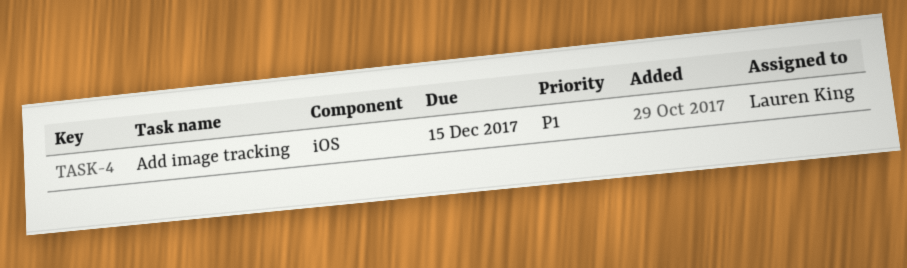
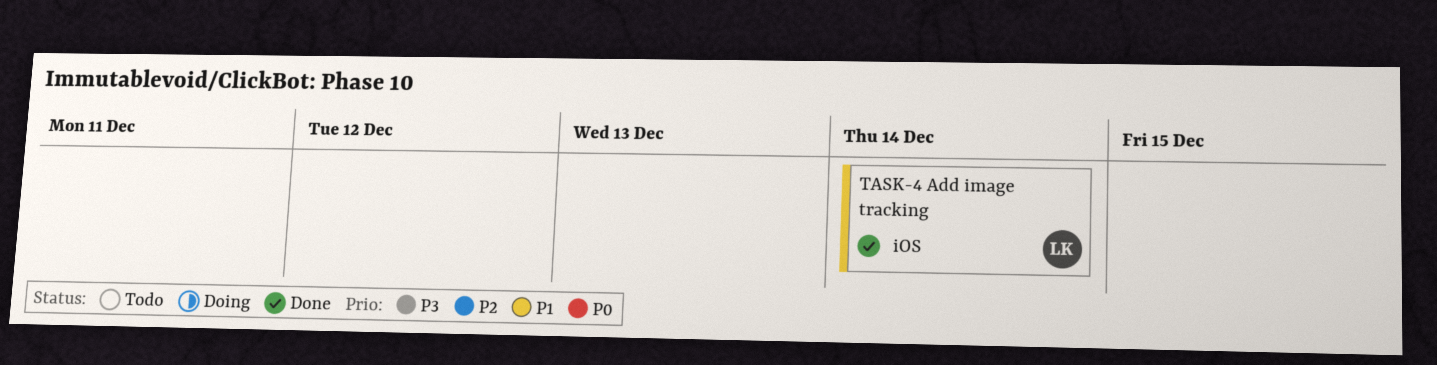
TASK-4, due: Dec 15 -> Dec 14

